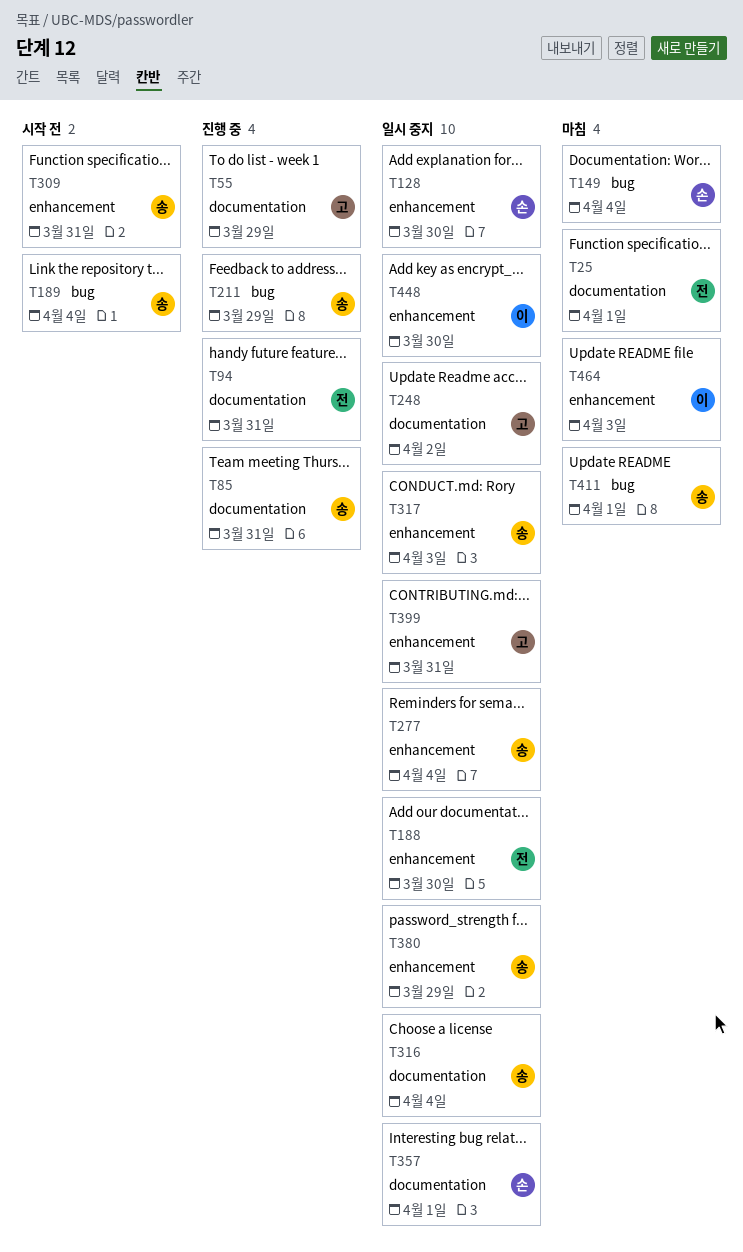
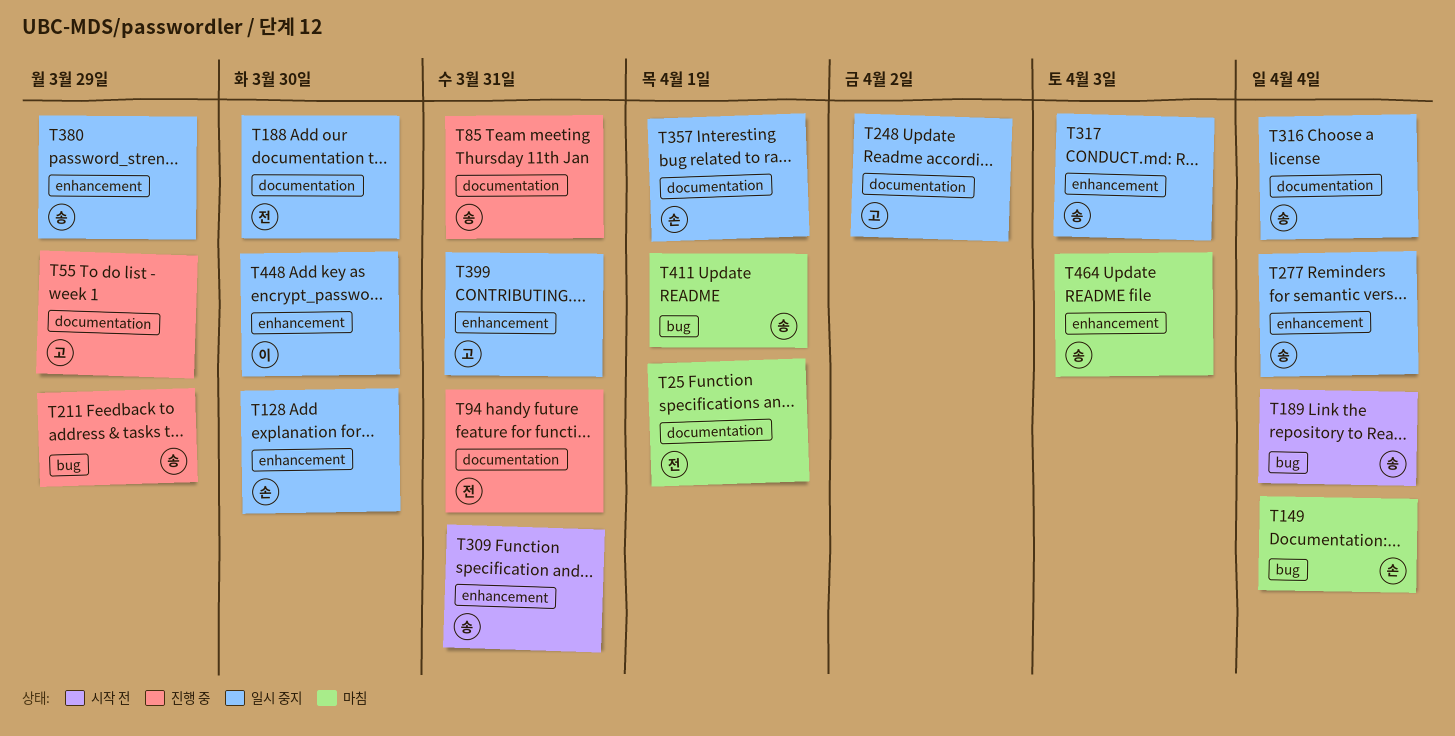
T188, label: enhancement -> documentation
T464, owner: 이 -> 송

